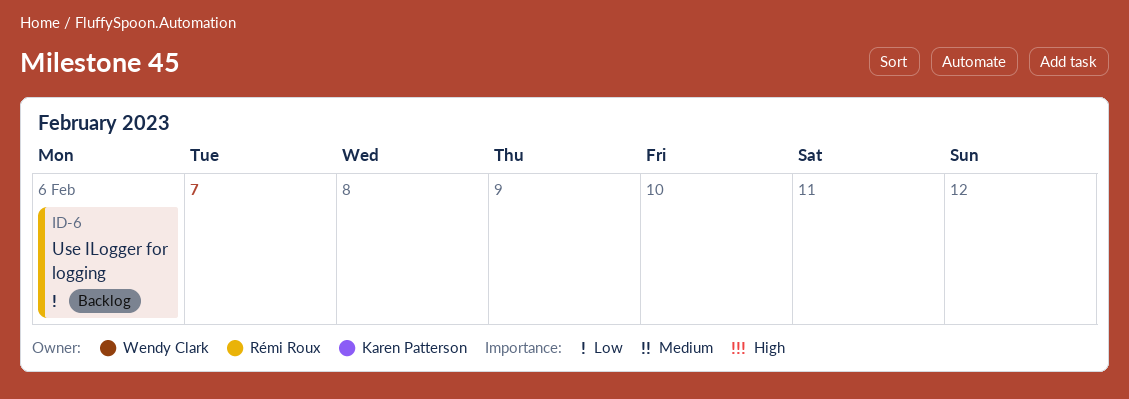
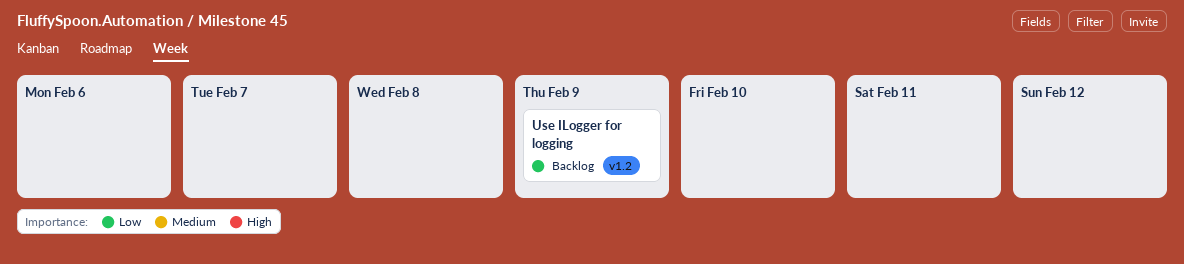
Use ILogger for logging, due: Feb 6 -> Feb 9

